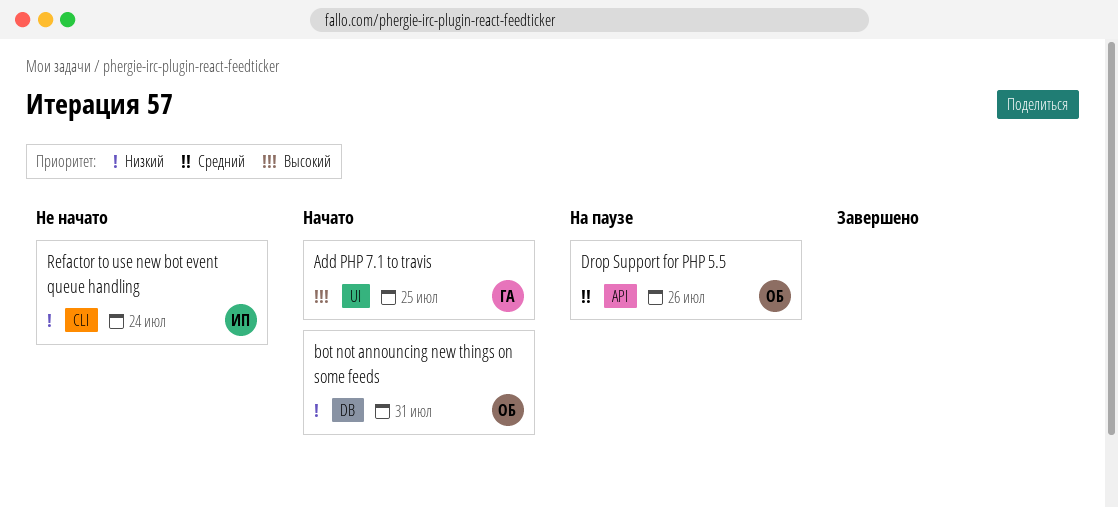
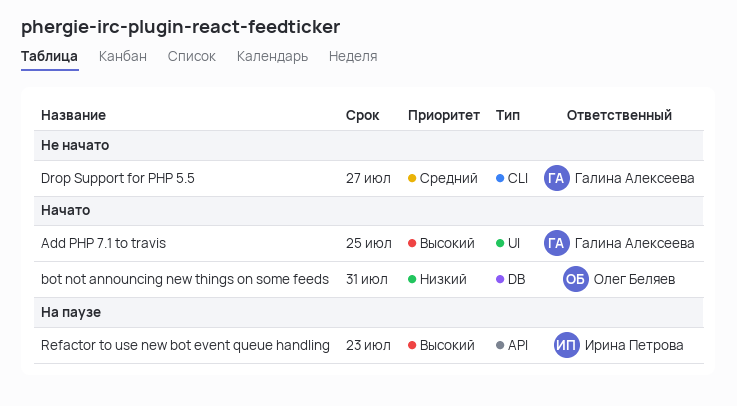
Drop Support for PHP 5.5, status: На паузе -> Не начато
Drop Support for PHP 5.5, owner: Олег Беляев -> Галина Алексеева
Drop Support for PHP 5.5, label: API -> CLI
Drop Support for PHP 5.5, due: Jul 26 -> Jul 27
Refactor to use new bot event queue handling, status: Не начато -> На паузе
Refactor to use new bot event queue handling, priority: Низкий -> Высокий
Refactor to use new bot event queue handling, label: CLI -> API
Refactor to use new bot event queue handling, due: Jul 24 -> Jul 23

